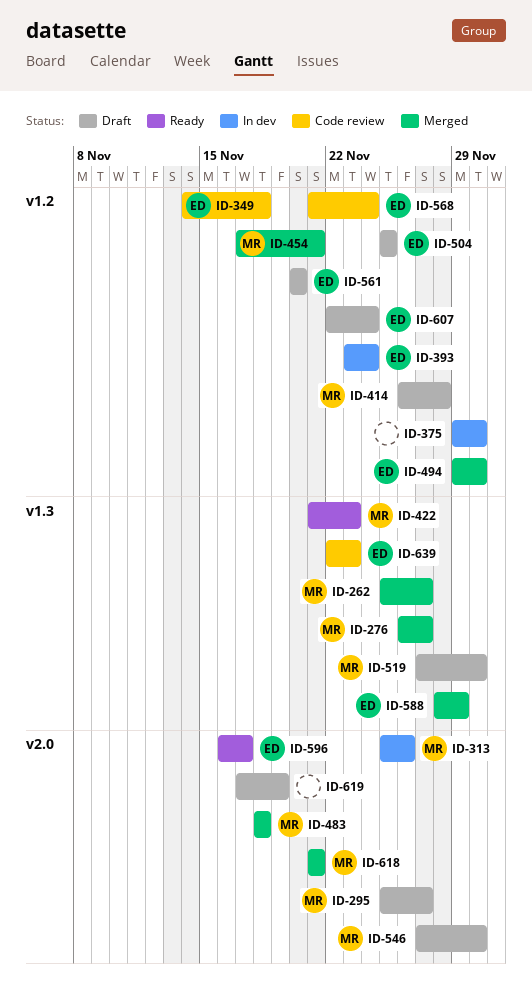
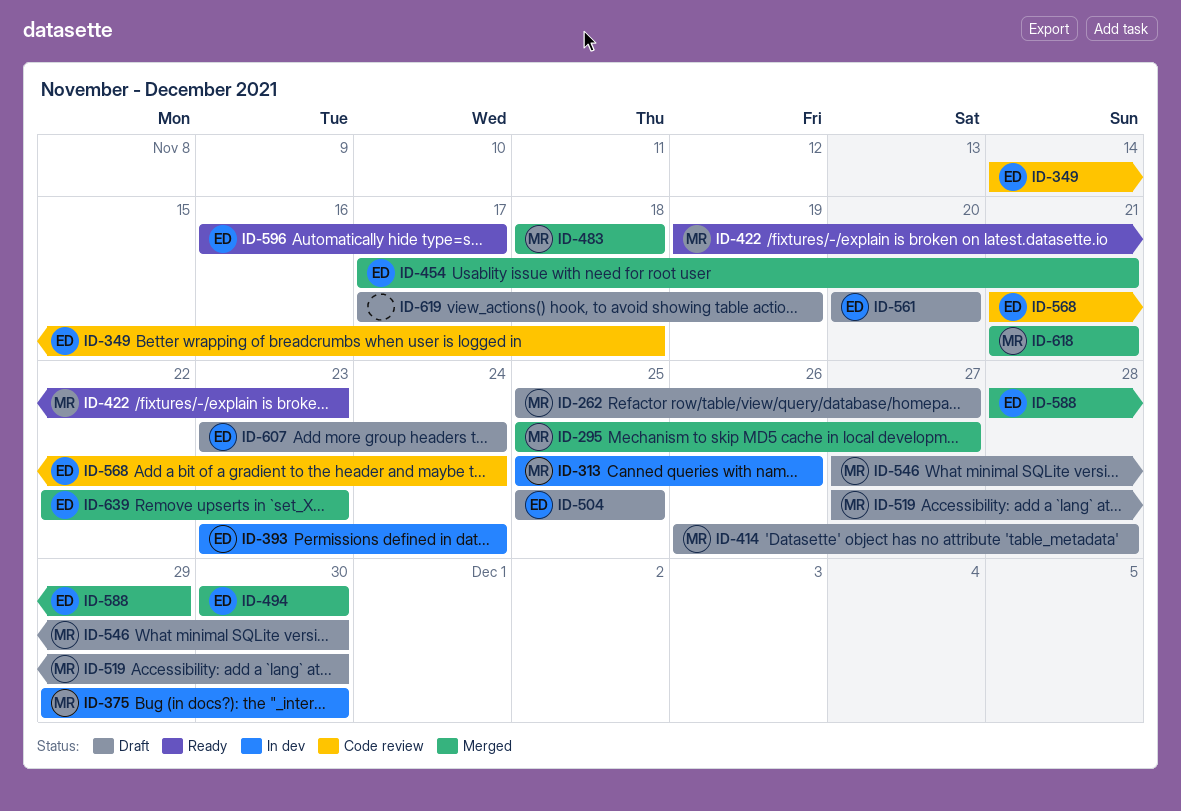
ID-262, status: Merged -> Draft
ID-276: present -> none
ID-295, status: Draft -> Merged
ID-375, owner: none -> MR
ID-422, start: Nov 21 -> Nov 19
ID-454, owner: MR -> ED
ID-494, start: Nov 29 -> Nov 30
ID-607, start: Nov 22 -> Nov 23
ID-639, status: Code review -> Merged

